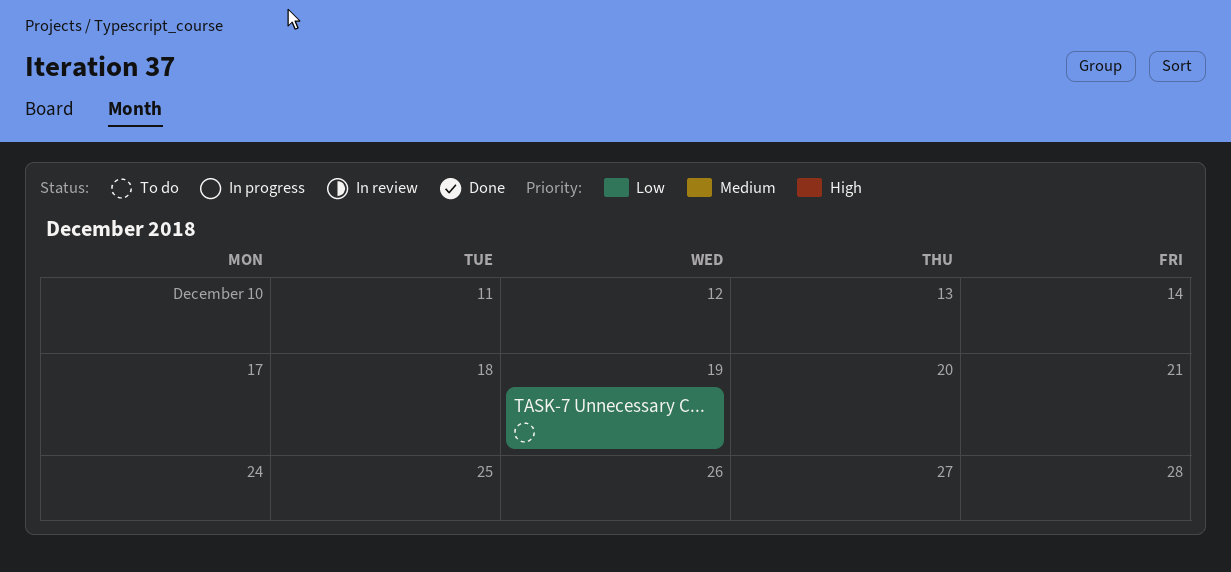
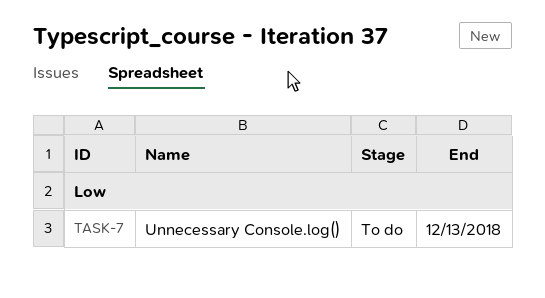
TASK-7, due: Dec 19 -> Dec 13

